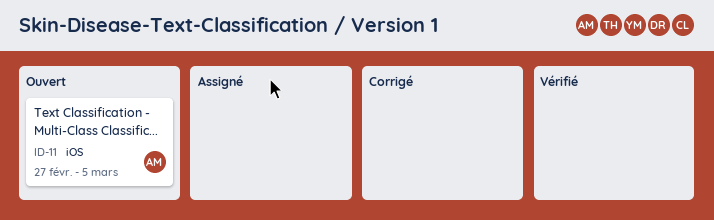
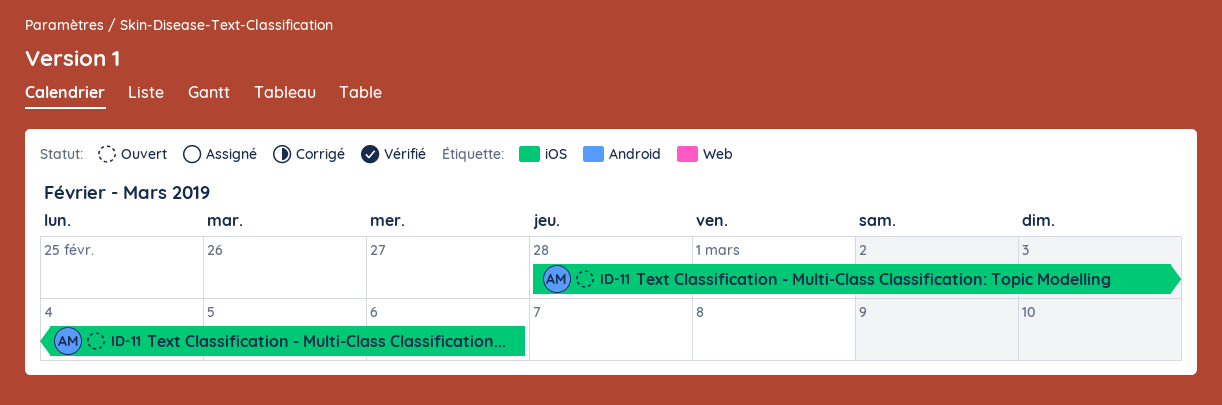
ID-11, start: Feb 27 -> Feb 28
ID-11, due: Mar 5 -> Mar 6

